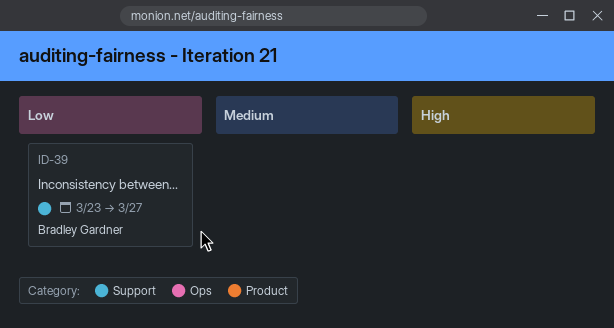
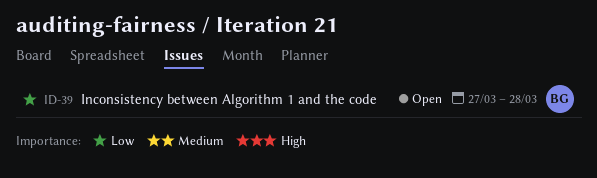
ID-39, start: Mar 23 -> Mar 27
ID-39, due: Mar 27 -> Mar 28

